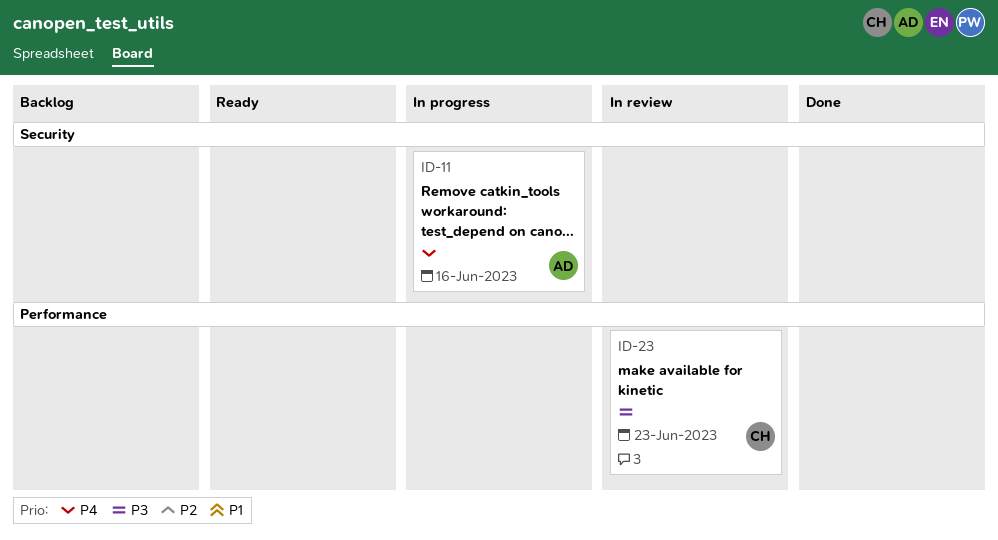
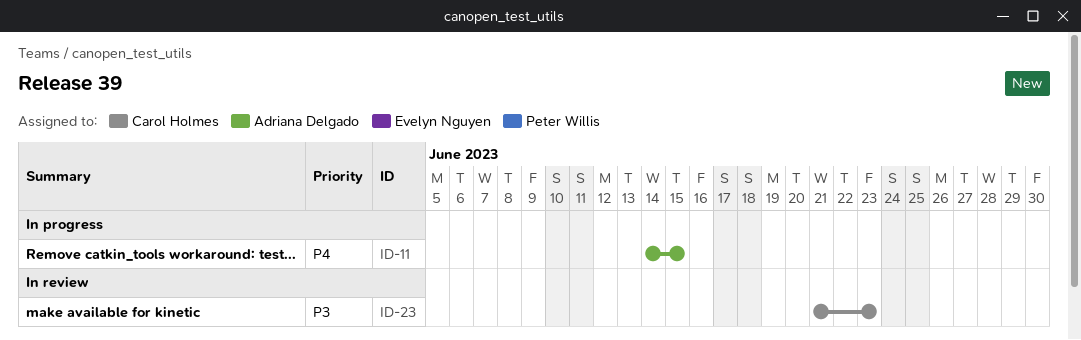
ID-11, due: Jun 16 -> Jun 15

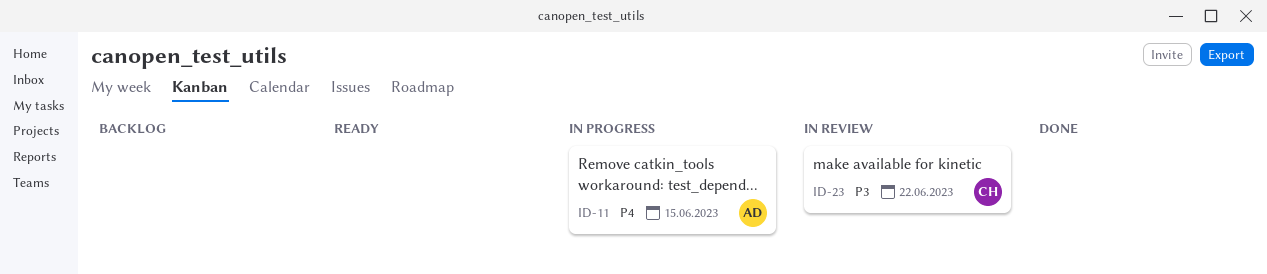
ID-23, due: Jun 23 -> Jun 22

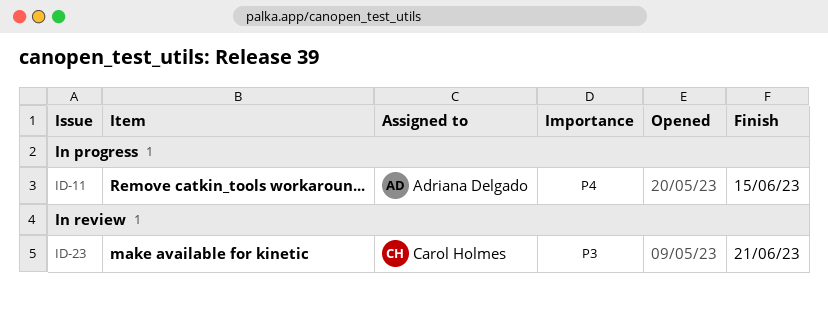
ID-23, due: Jun 22 -> Jun 21

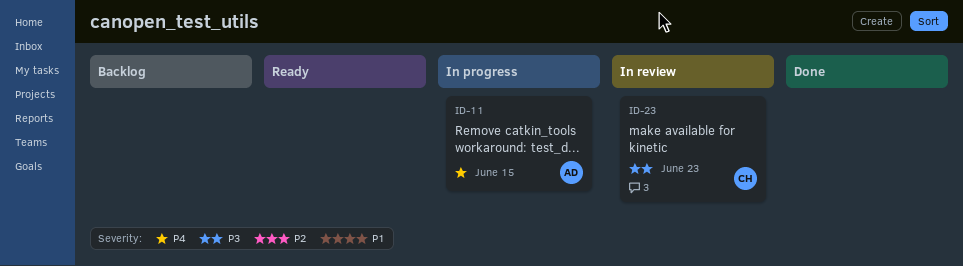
ID-23, due: Jun 21 -> Jun 23

